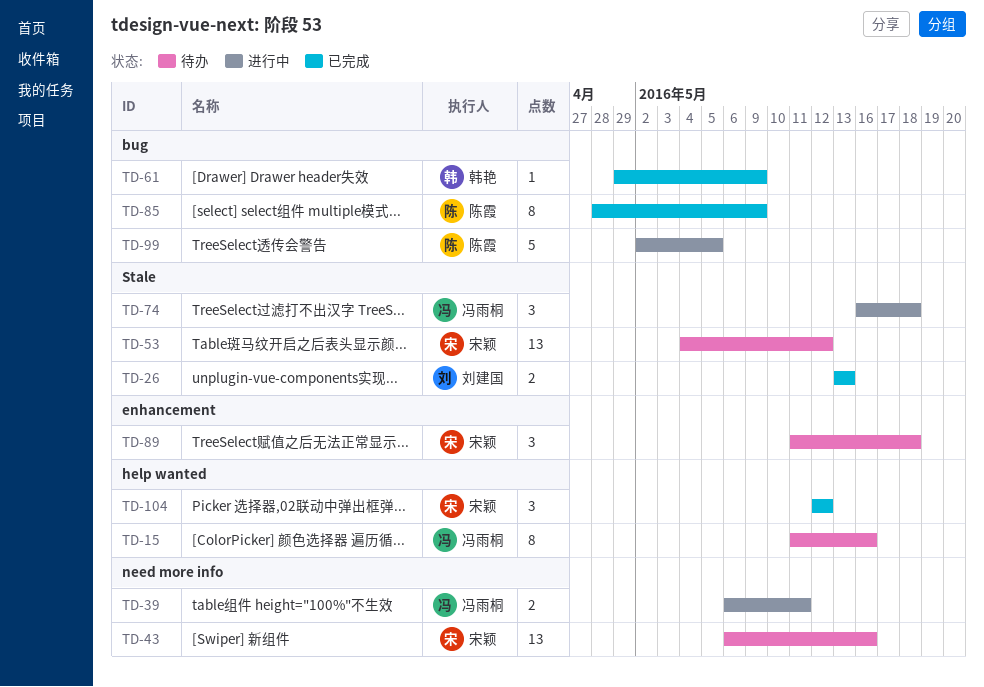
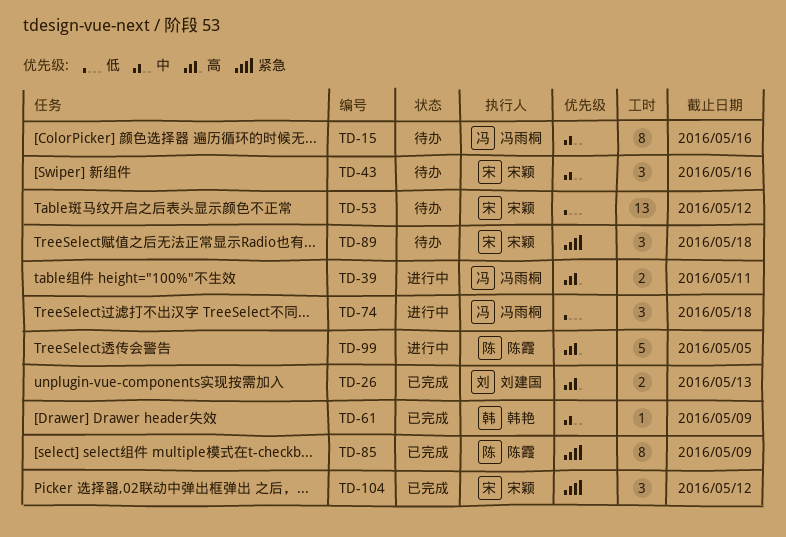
TD-43, estimate: 13 -> 3

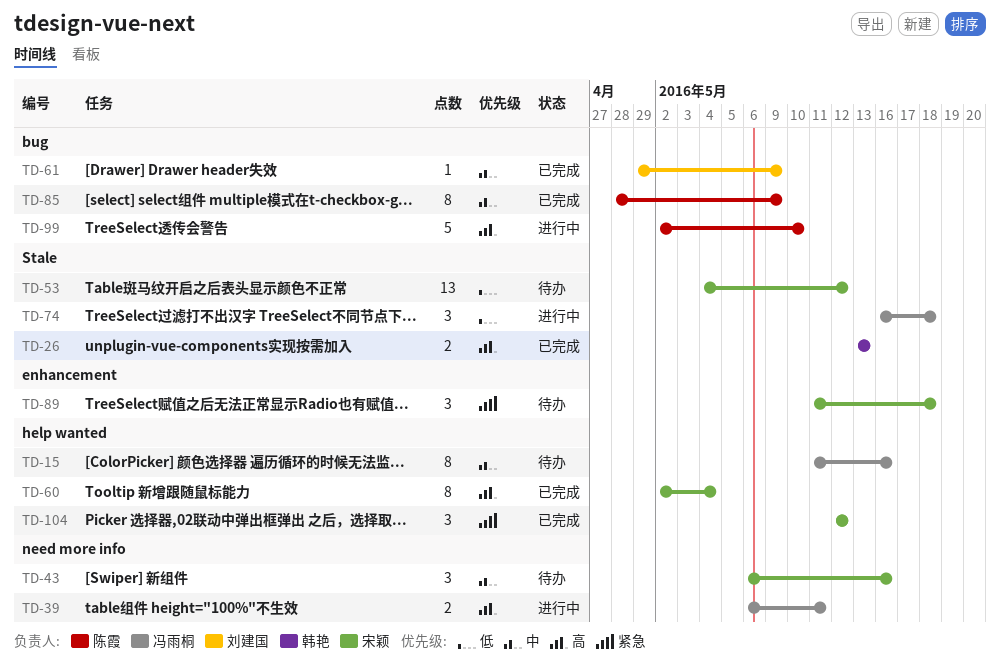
TD-26, owner: 刘建国 -> 韩艳
TD-60: none -> present
TD-61, owner: 韩艳 -> 刘建国
TD-85, priority: 紧急 -> 中
TD-99, due: May 5 -> May 10

